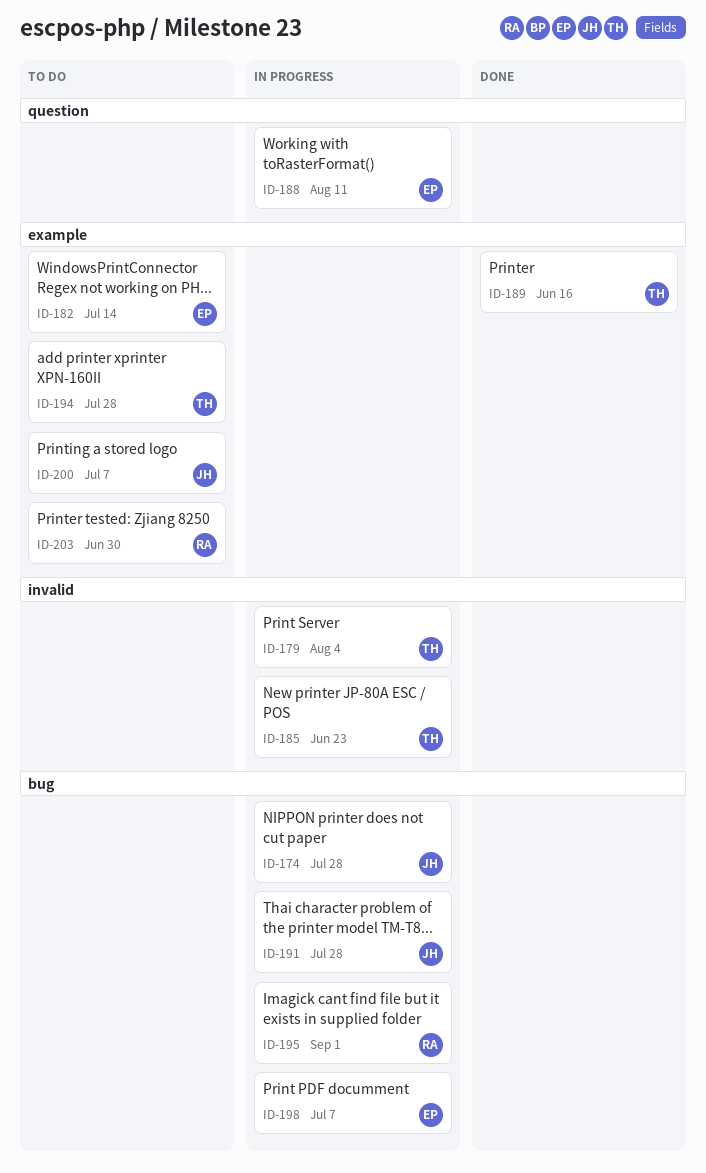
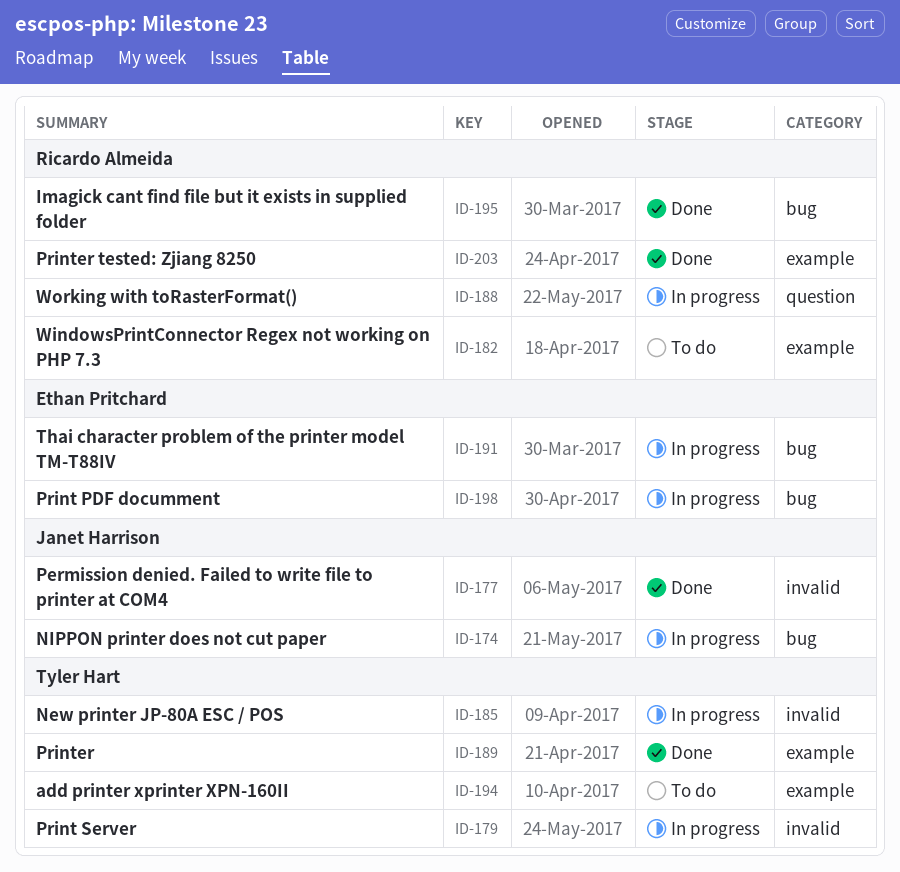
ID-177: none -> present
ID-182, owner: Ethan Pritchard -> Ricardo Almeida
ID-188, owner: Ethan Pritchard -> Ricardo Almeida
ID-191, owner: Janet Harrison -> Ethan Pritchard
ID-195, status: In progress -> Done
ID-200: present -> none
ID-203, status: To do -> Done

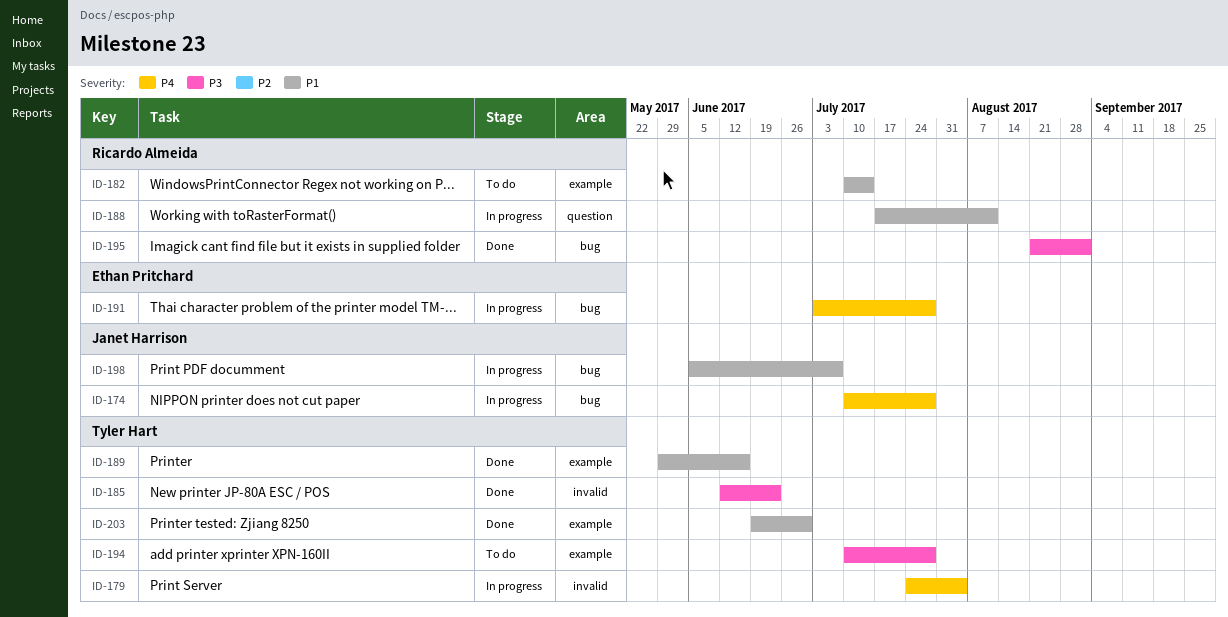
ID-177: present -> none
ID-185, status: In progress -> Done
ID-198, owner: Ethan Pritchard -> Janet Harrison
ID-203, owner: Ricardo Almeida -> Tyler Hart

